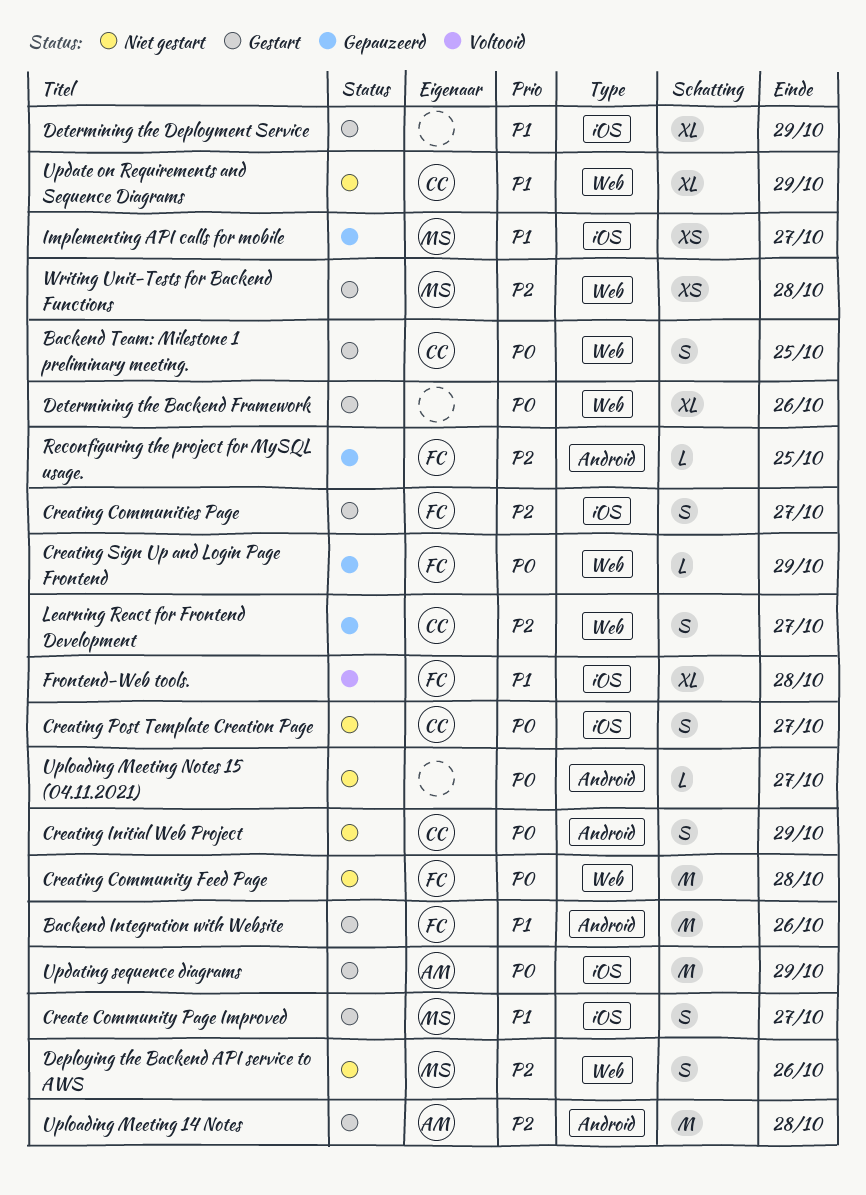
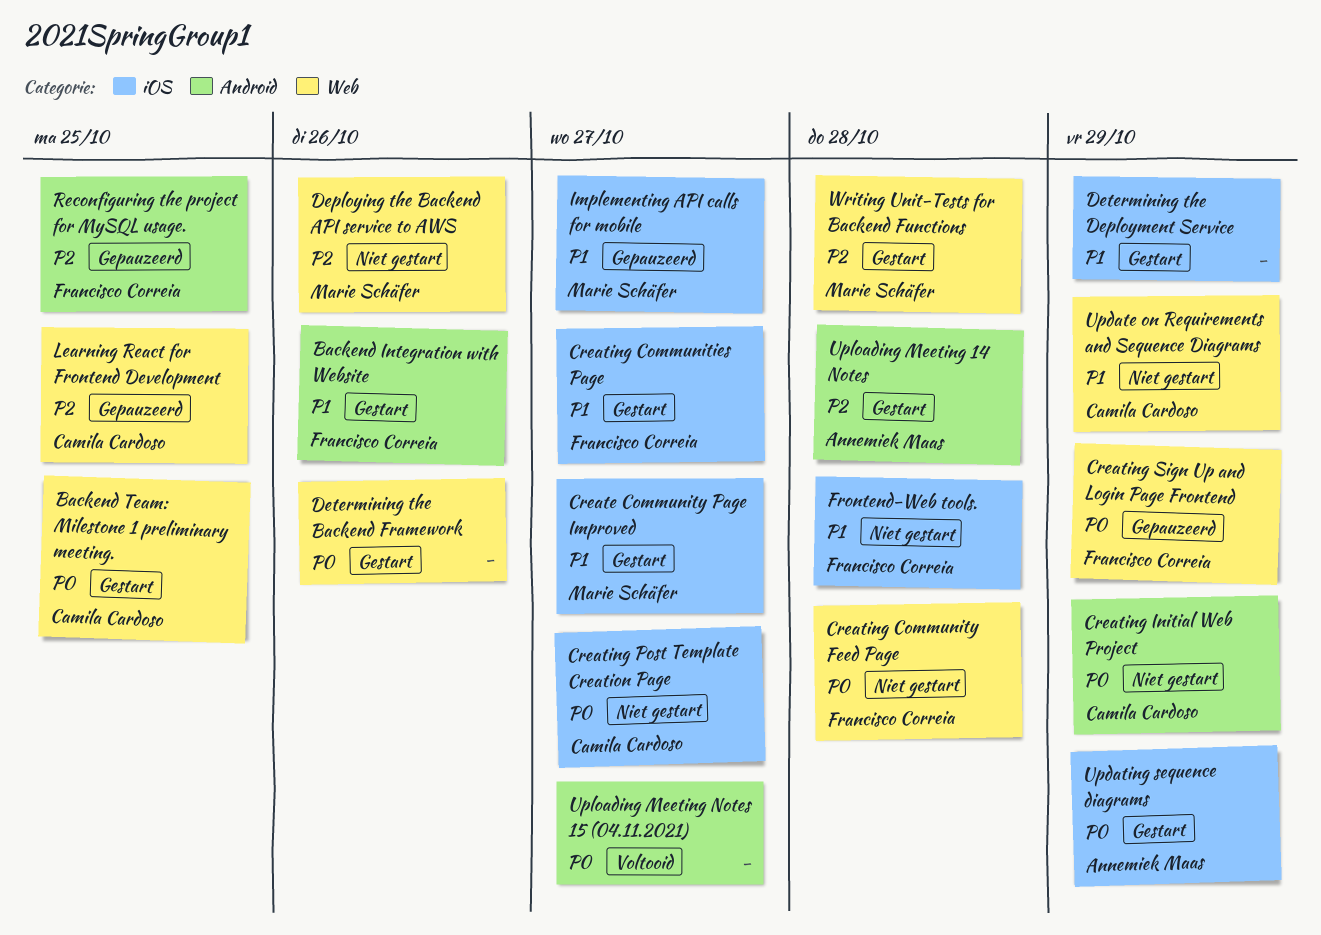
Creating Communities Page, priority: P2 -> P1
Frontend-Web tools., status: Voltooid -> Niet gestart
Learning React for Frontend Development, due: Oct 27 -> Oct 25
Uploading Meeting Notes 15 (04.11.2021), status: Niet gestart -> Voltooid

